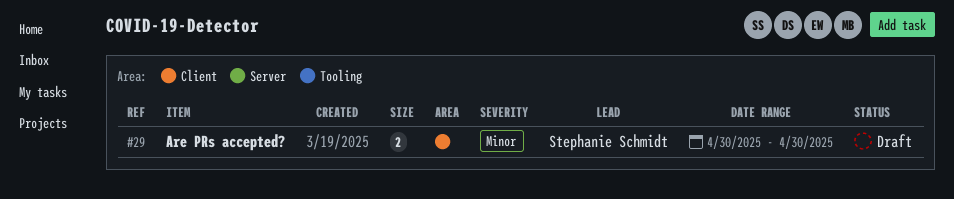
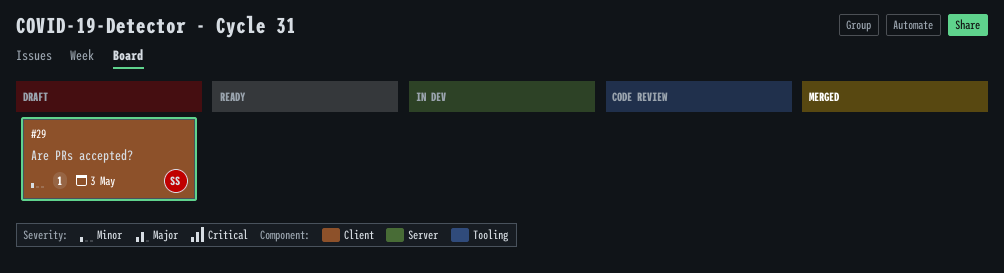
#29, estimate: 2 -> 1
#29, due: Apr 30 -> May 3

